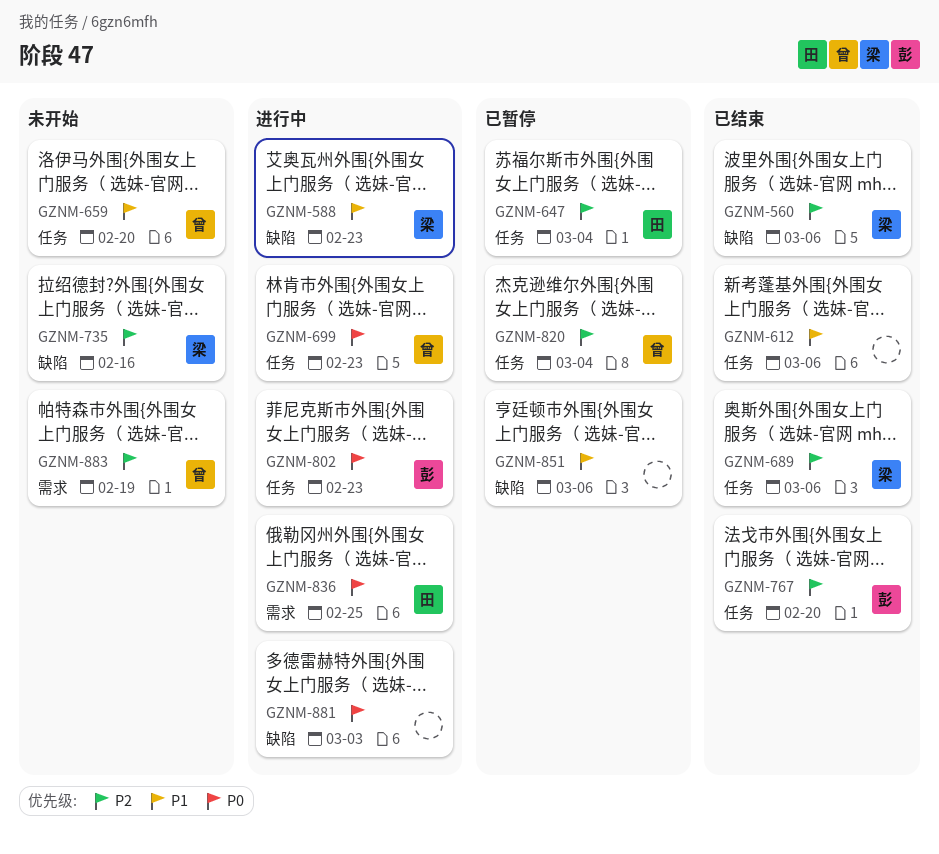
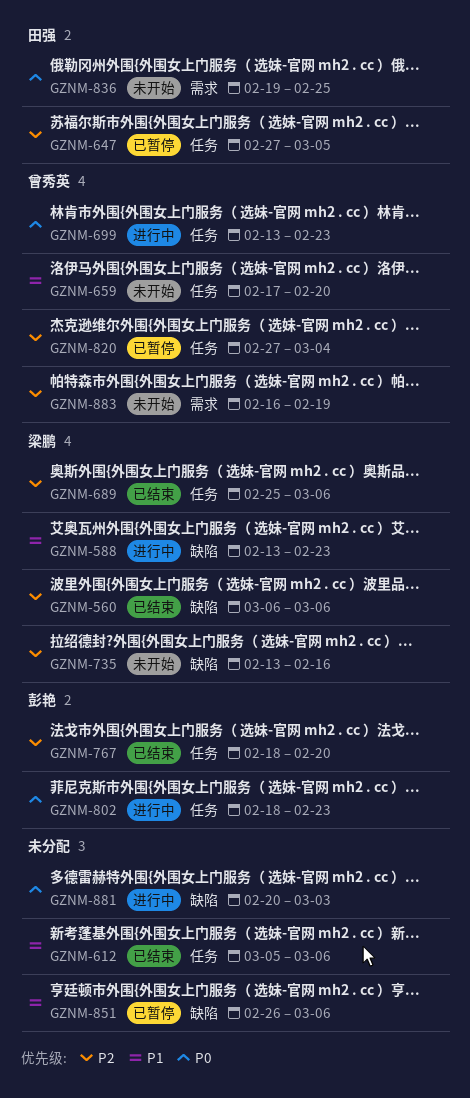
GZNM-647, due: Mar 4 -> Mar 5
GZNM-836, status: 进行中 -> 未开始

